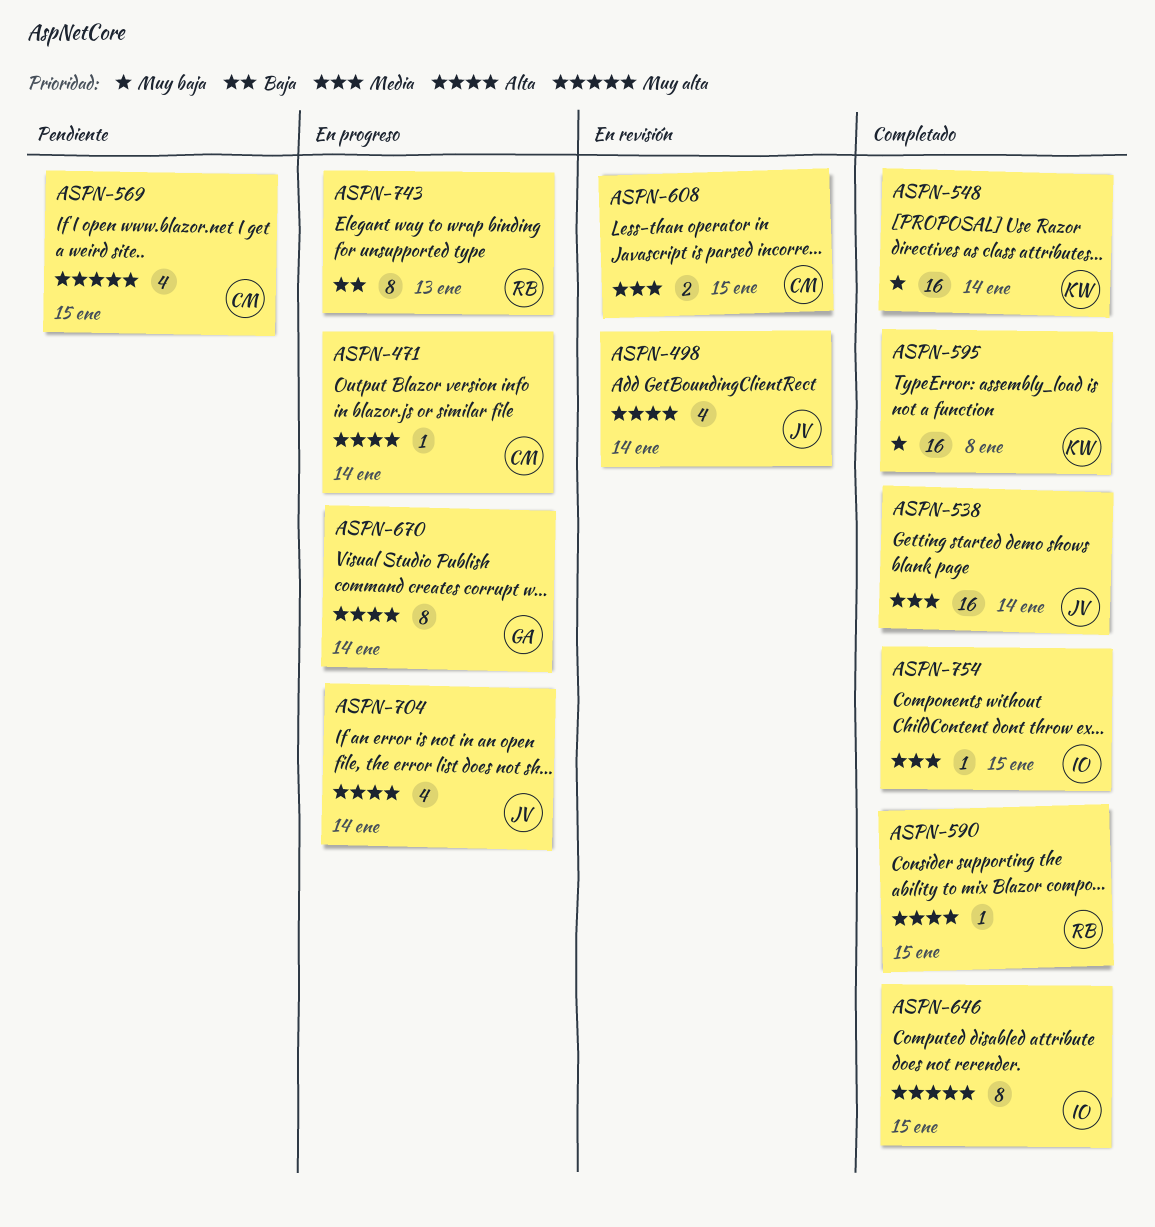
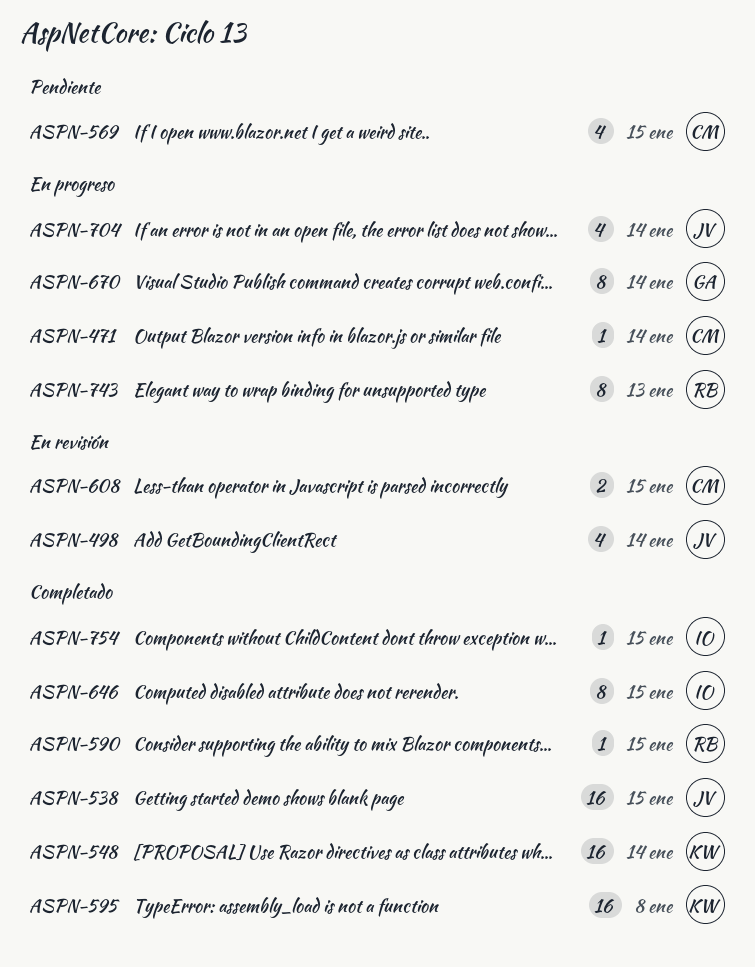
ASPN-538, due: Jan 14 -> Jan 15

